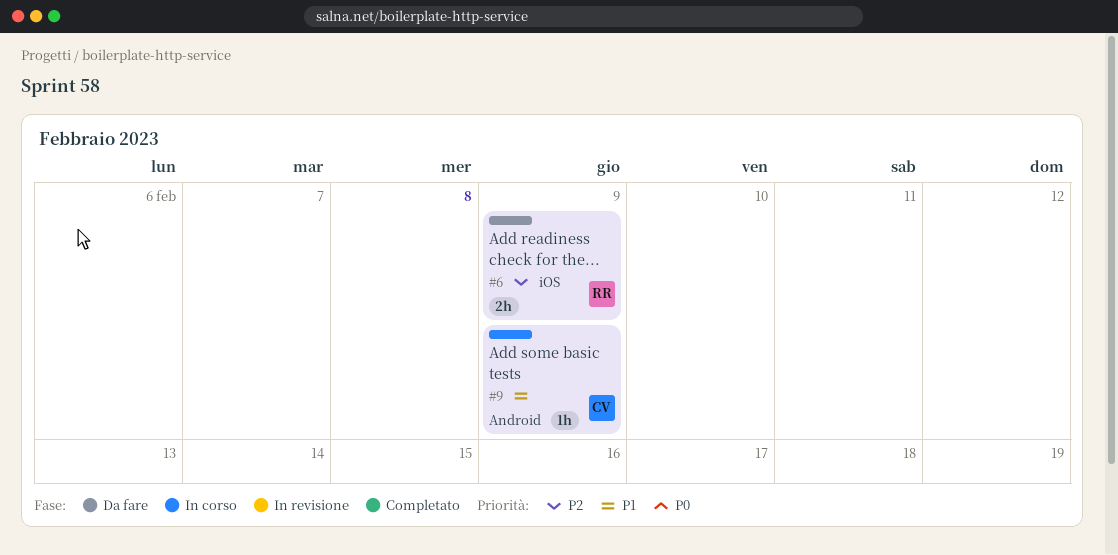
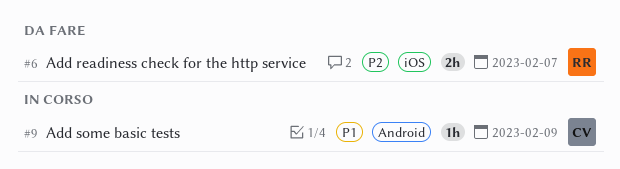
#6, due: Feb 9 -> Feb 7

